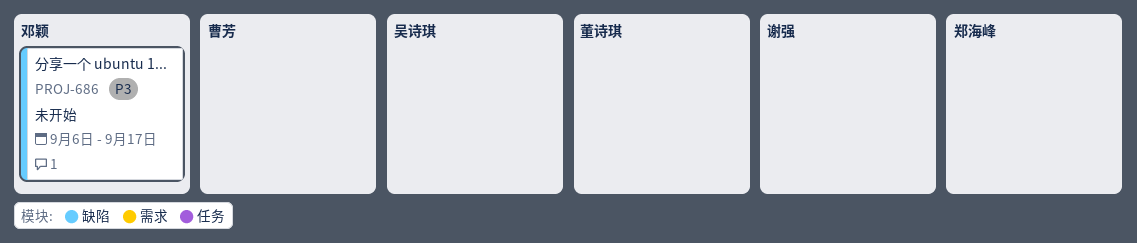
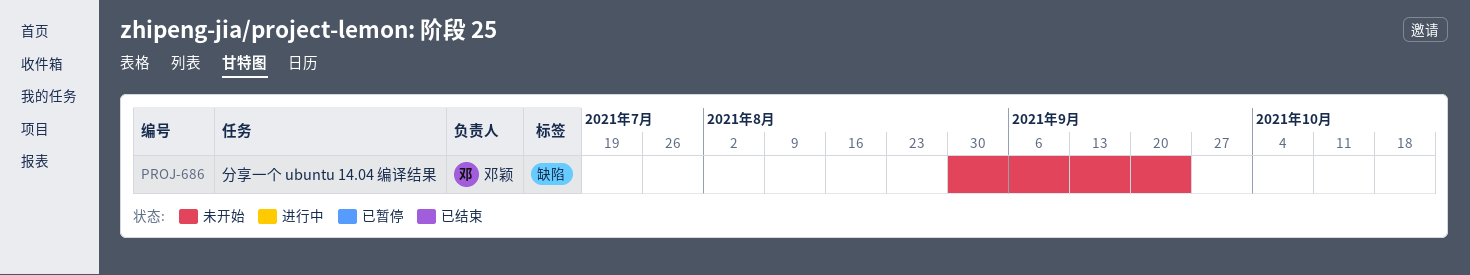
PROJ-686, start: Sep 6 -> Aug 30
PROJ-686, due: Sep 17 -> Sep 24

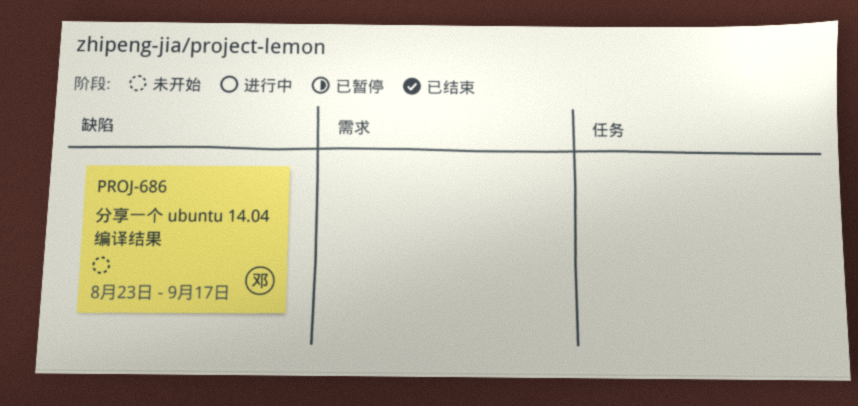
PROJ-686, start: Aug 30 -> Aug 23
PROJ-686, due: Sep 24 -> Sep 17

